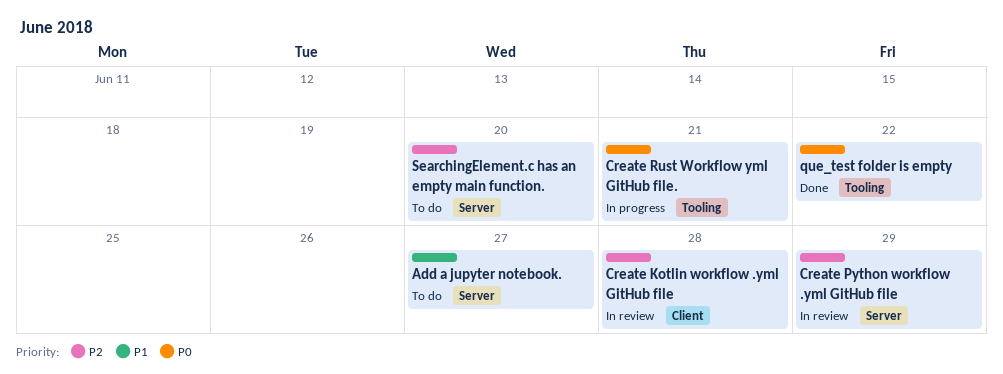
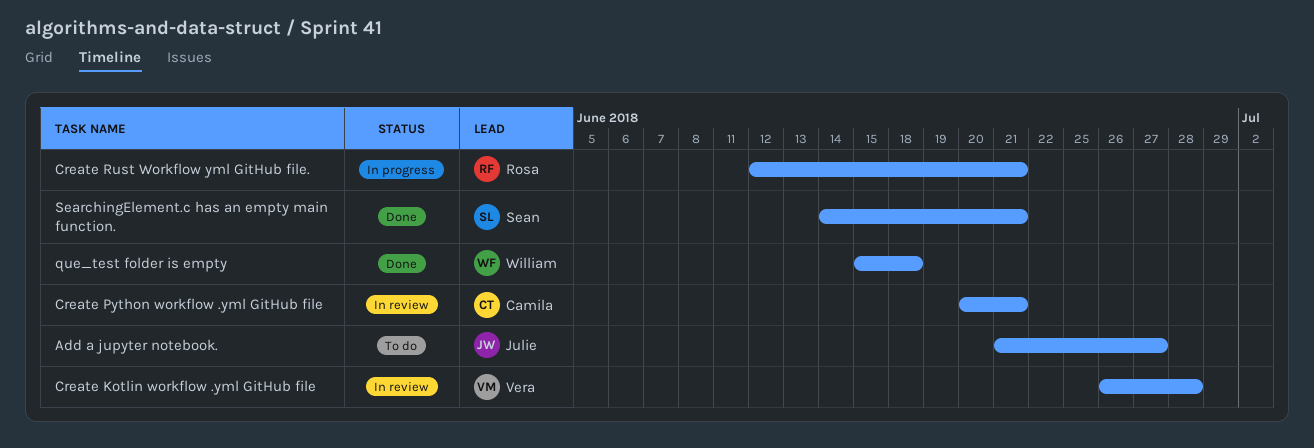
Create Python workflow .yml GitHub file, due: Jun 29 -> Jun 21
que_test folder is empty, due: Jun 22 -> Jun 18
SearchingElement.c has an empty main function., status: To do -> Done
SearchingElement.c has an empty main function., due: Jun 20 -> Jun 21

